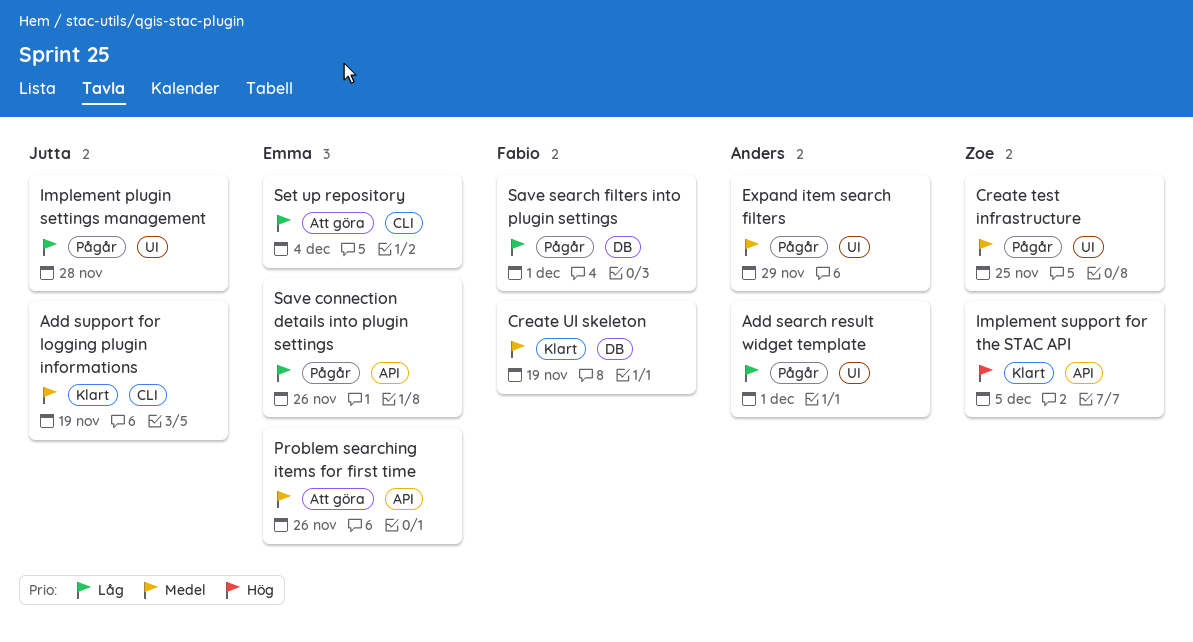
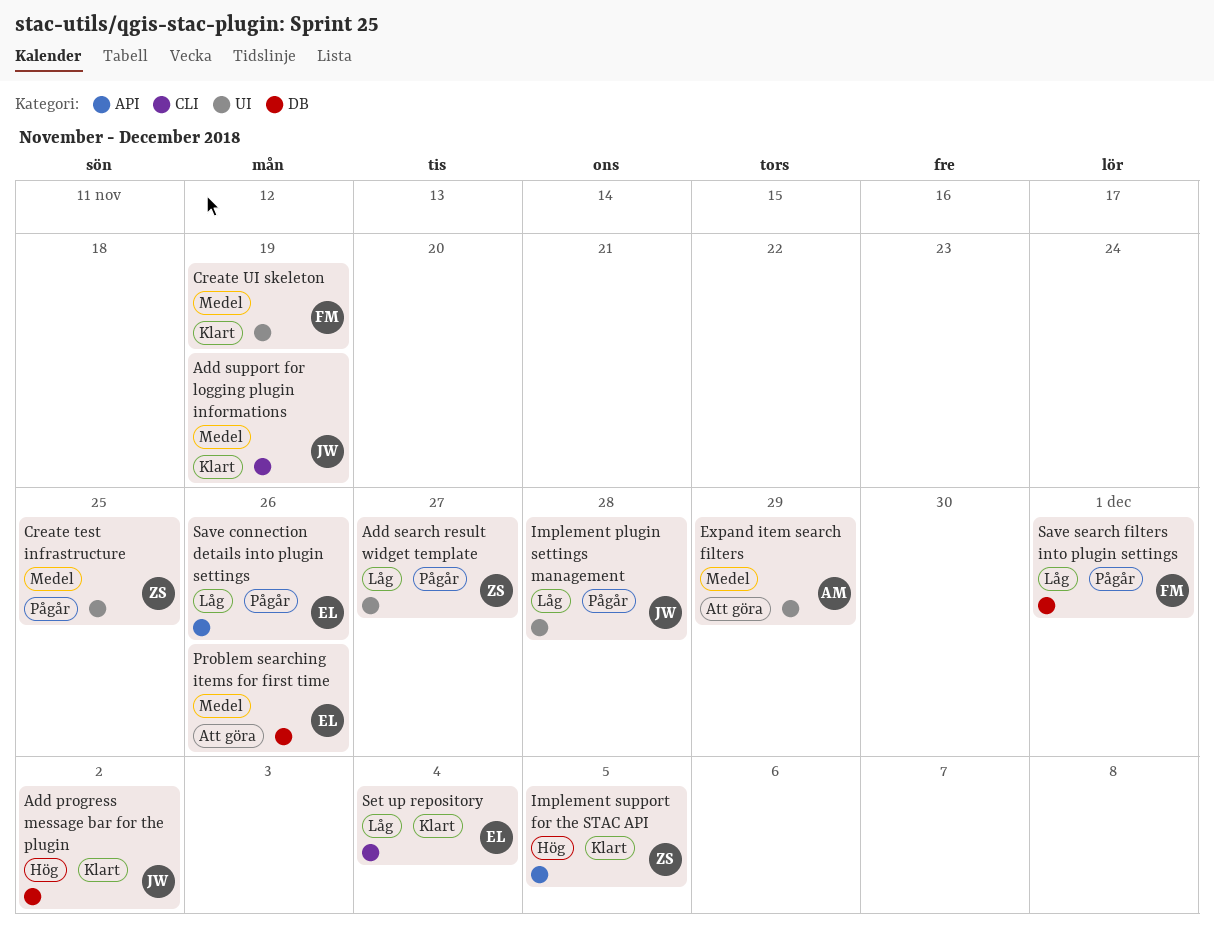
Add progress message bar for the plugin: none -> present
Add search result widget template, owner: Anders -> Zoe
Add search result widget template, due: Dec 1 -> Nov 27
Create UI skeleton, label: DB -> UI
Expand item search filters, status: Pågår -> Att göra
Problem searching items for first time, label: API -> DB
Set up repository, status: Att göra -> Klart

